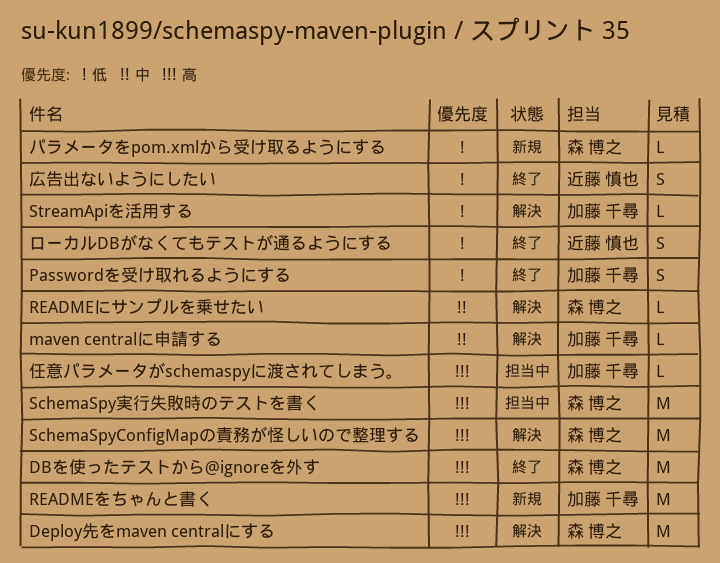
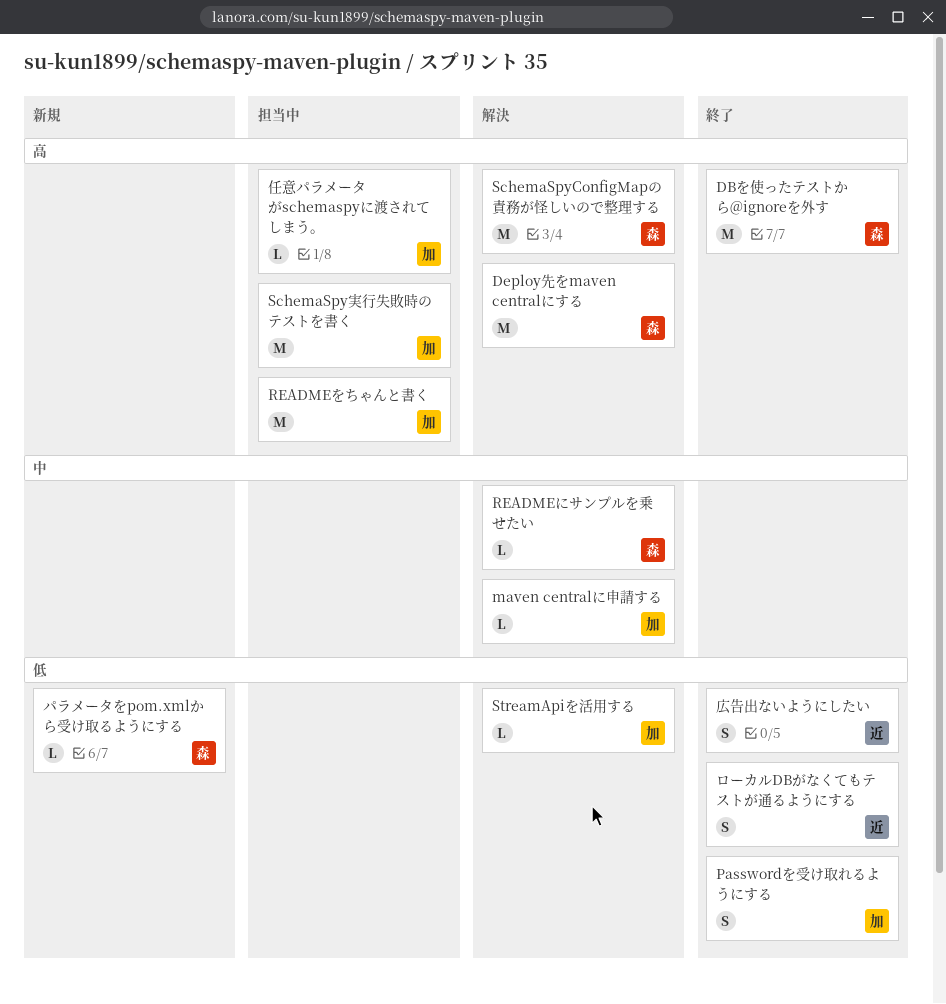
READMEをちゃんと書く, status: 新規 -> 担当中
SchemaSpy実行失敗時のテストを書く, owner: 森 博之 -> 加藤 千尋

